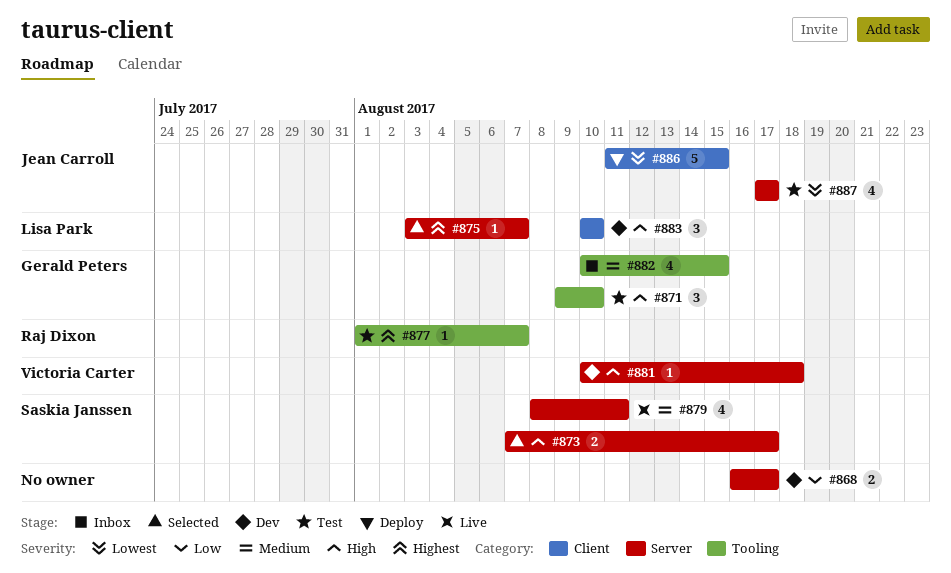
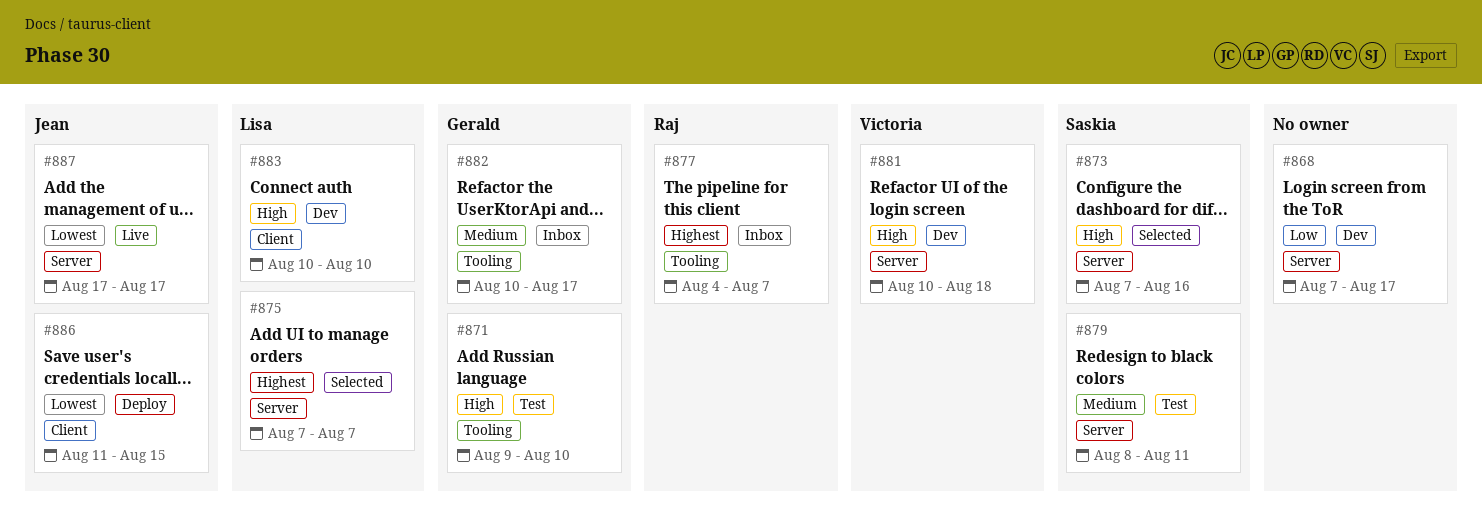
#868, start: Aug 16 -> Aug 7
#873, due: Aug 17 -> Aug 16
#875, start: Aug 3 -> Aug 7
#877, status: Test -> Inbox
#877, start: Aug 1 -> Aug 4
#879, status: Live -> Test
#882, due: Aug 15 -> Aug 17
#887, status: Test -> Live

